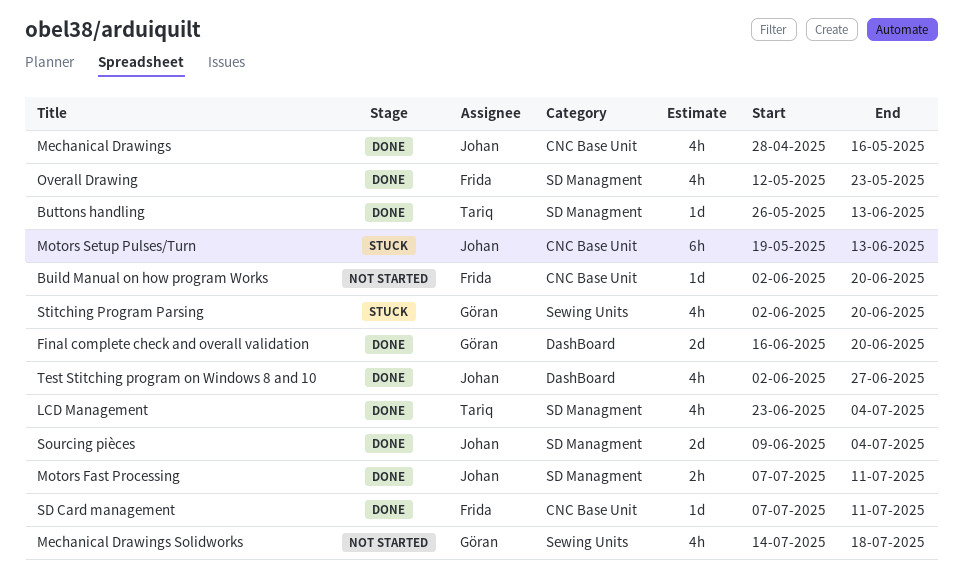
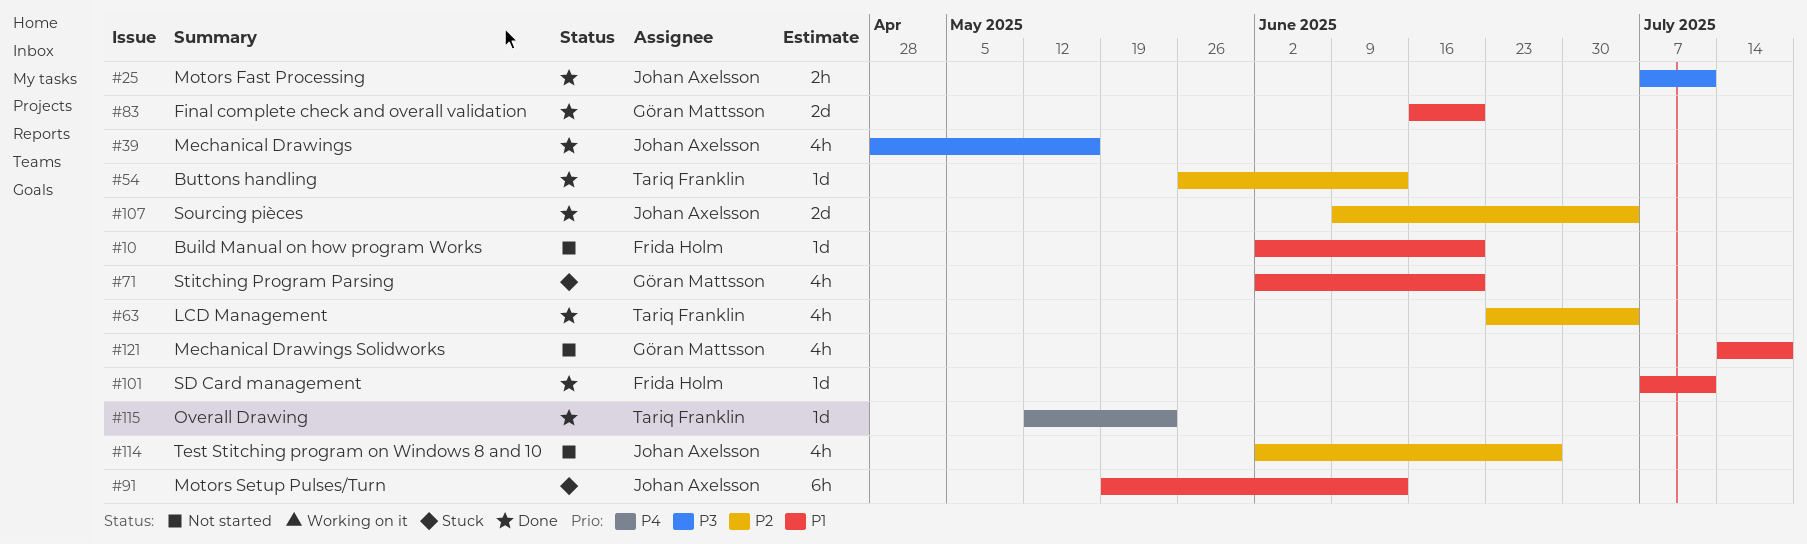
Overall Drawing, owner: Frida Holm -> Tariq Franklin
Overall Drawing, estimate: 4h -> 1d
Test Stitching program on Windows 8 and 10, status: Done -> Not started

